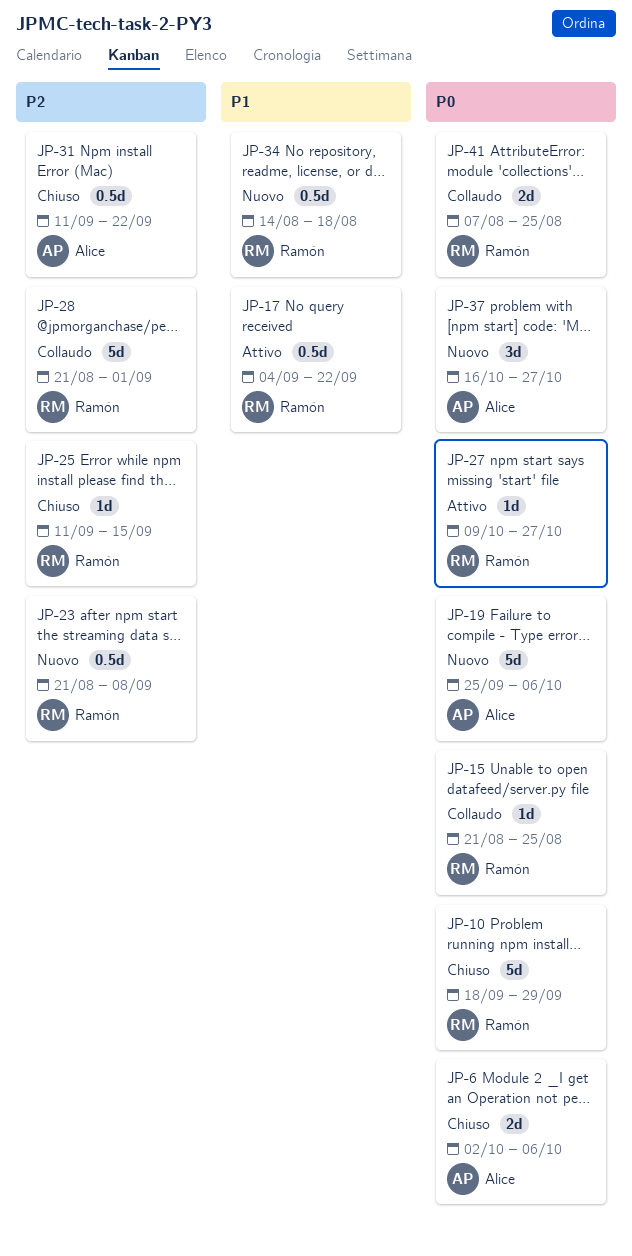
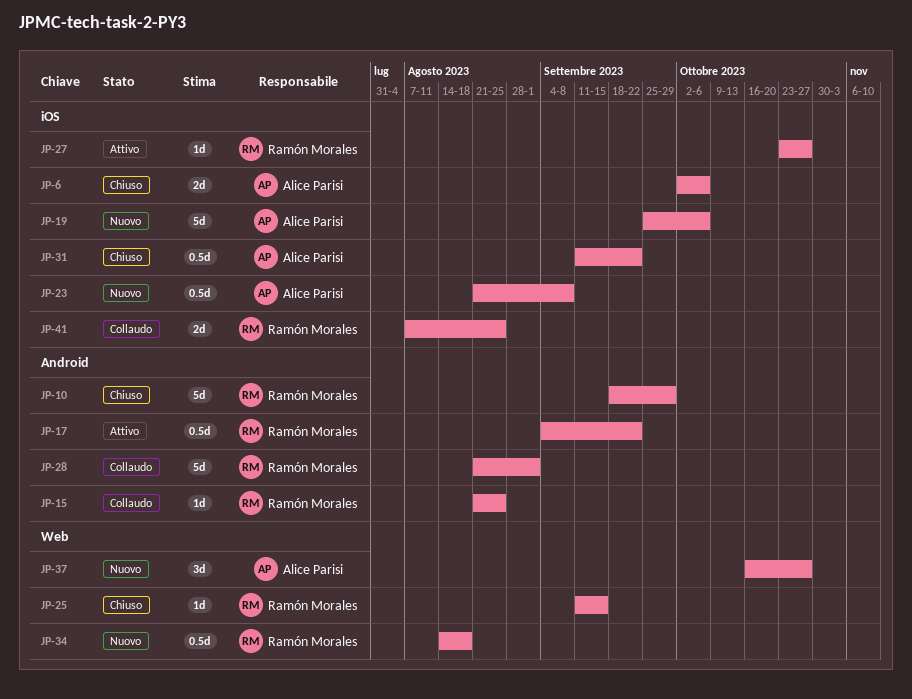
JP-23, owner: Ramón Morales -> Alice Parisi
JP-27, start: Oct 9 -> Oct 23

